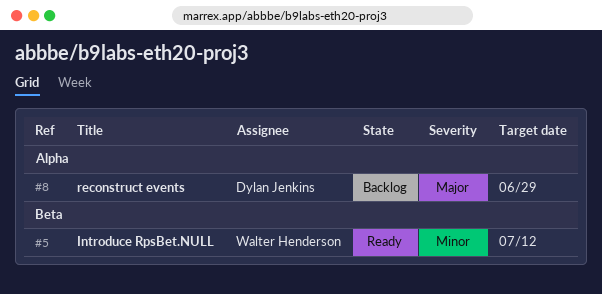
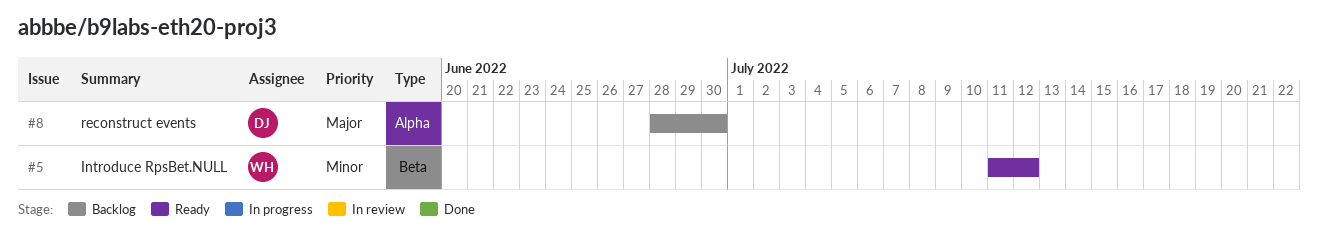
#8, due: Jun 29 -> Jun 30

